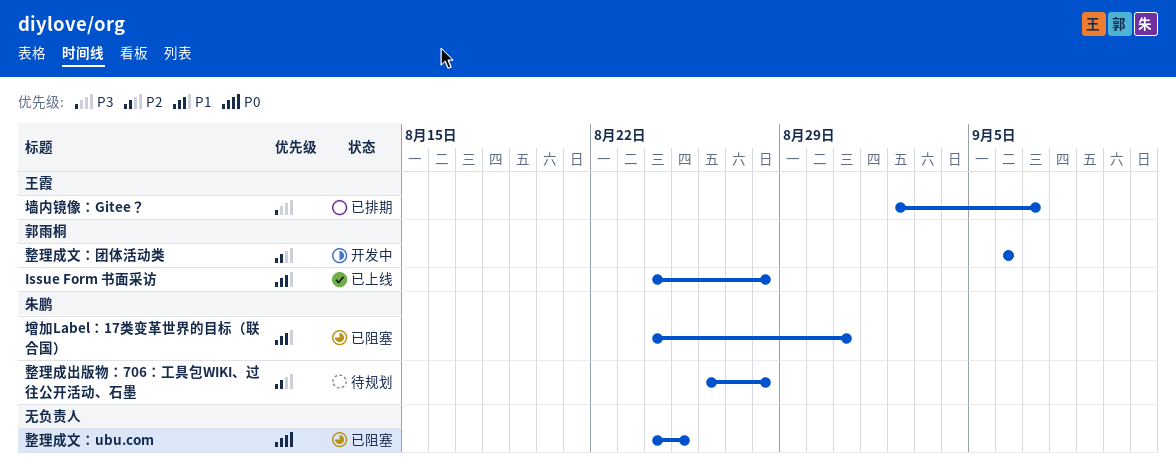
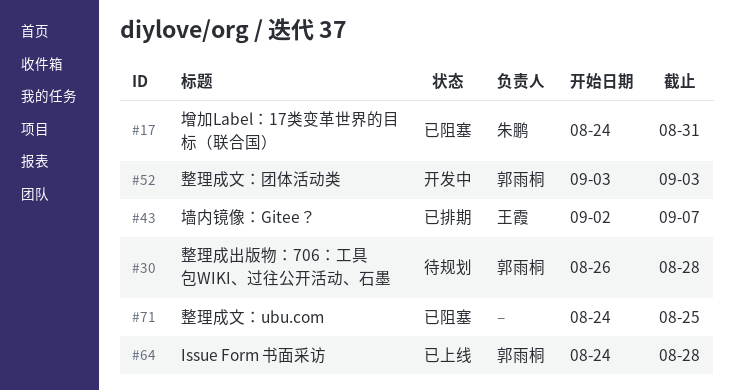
整理成出版物：706：工具包WIKI、过往公开活动、石墨, owner: 朱鹏 -> 郭雨桐
整理成文：团体活动类, start: Sep 6 -> Sep 3
整理成文：团体活动类, due: Sep 6 -> Sep 3

